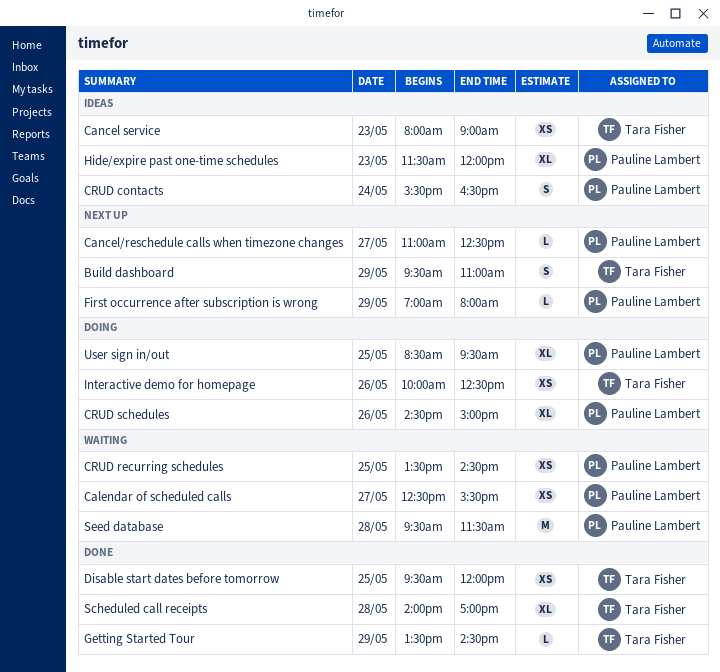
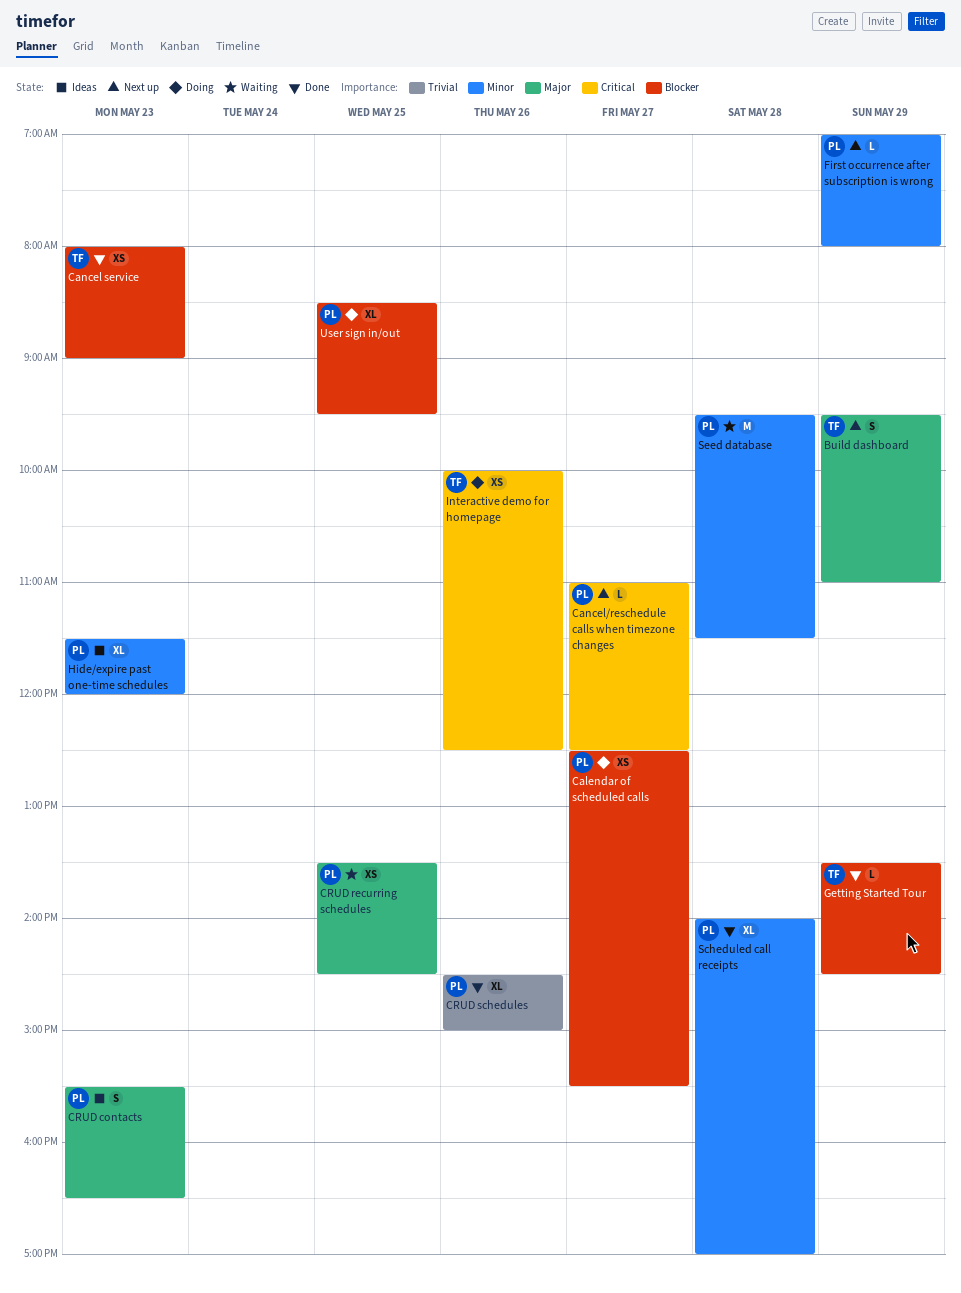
Calendar of scheduled calls, status: Waiting -> Doing
Cancel service, status: Ideas -> Done
CRUD contacts, day: May 24 -> May 23
CRUD schedules, status: Doing -> Done
Disable start dates before tomorrow: present -> none
Scheduled call receipts, owner: Tara Fisher -> Pauline Lambert

